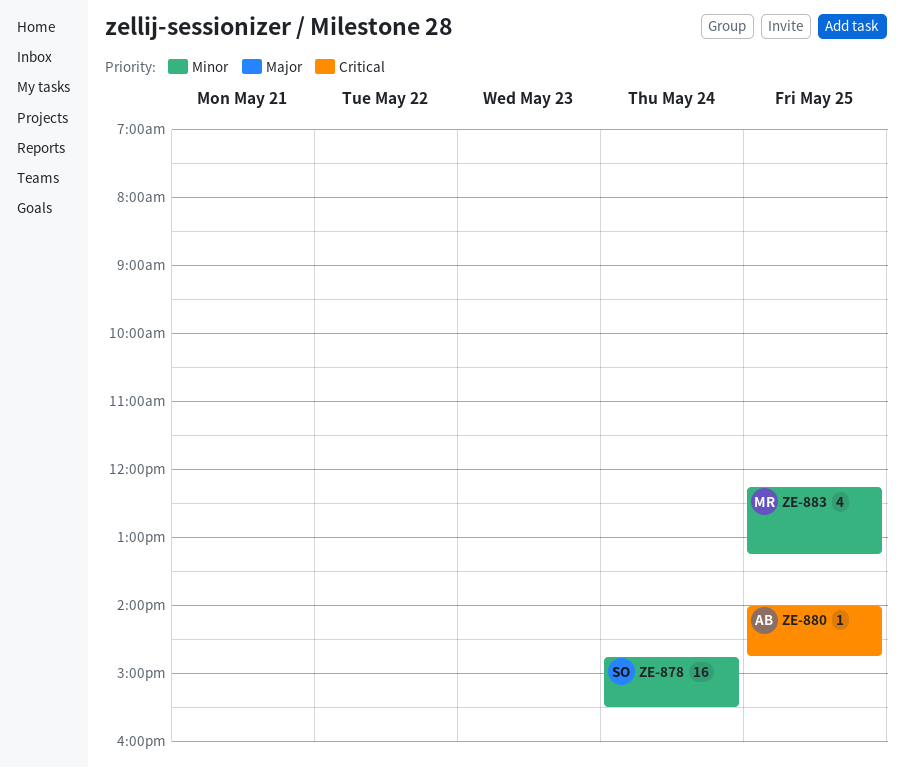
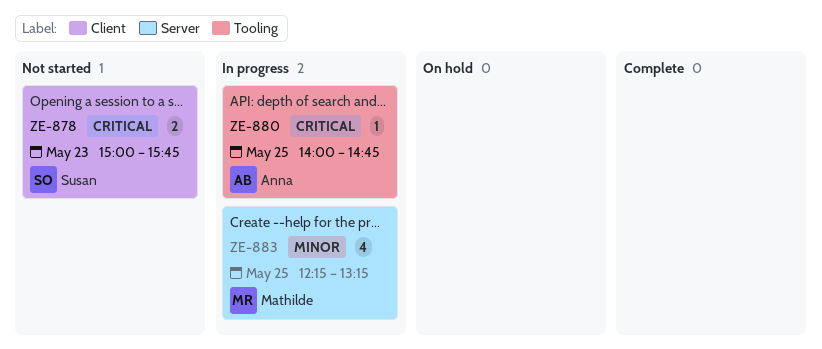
ZE-878, priority: Minor -> Critical
ZE-878, estimate: 16 -> 2
ZE-878, day: May 24 -> May 23
ZE-878, begins: 14:45 -> 15:00
ZE-878, ends: 15:30 -> 15:45

